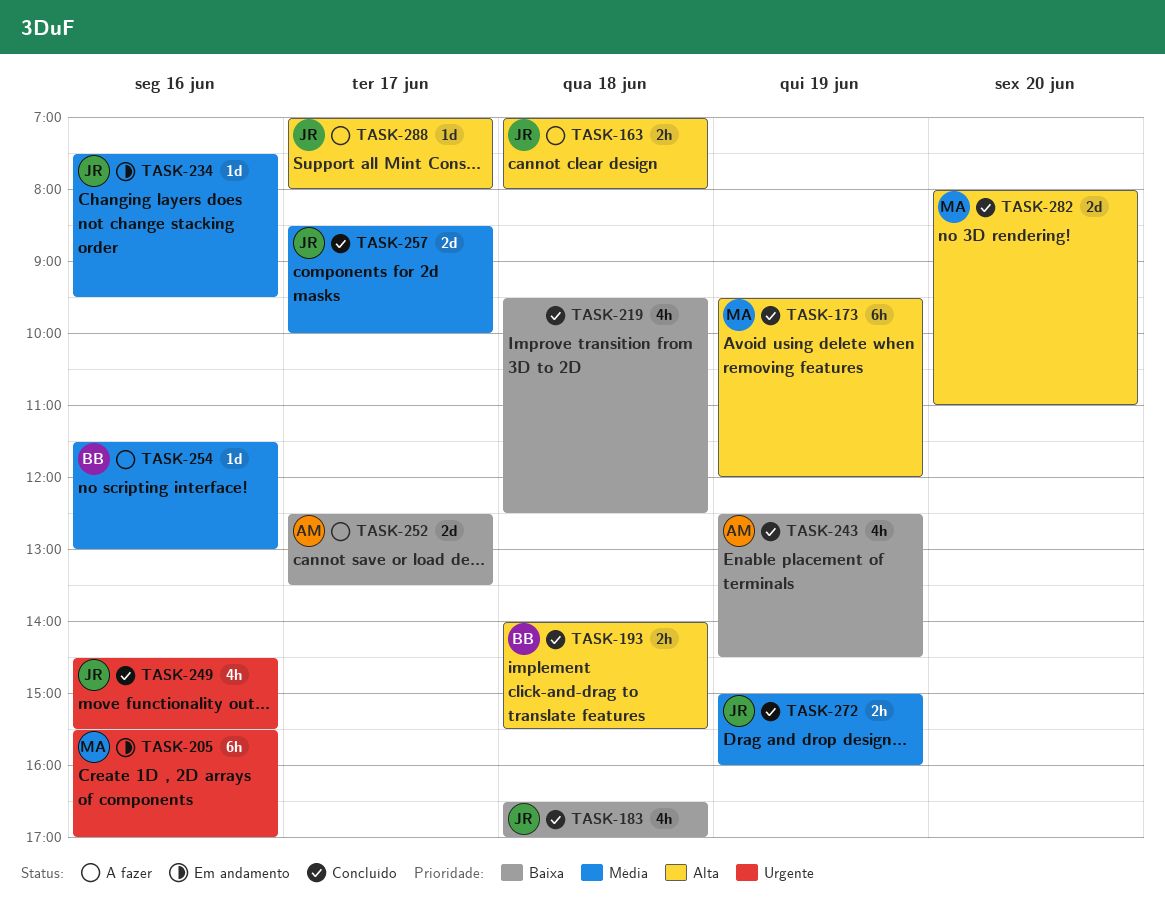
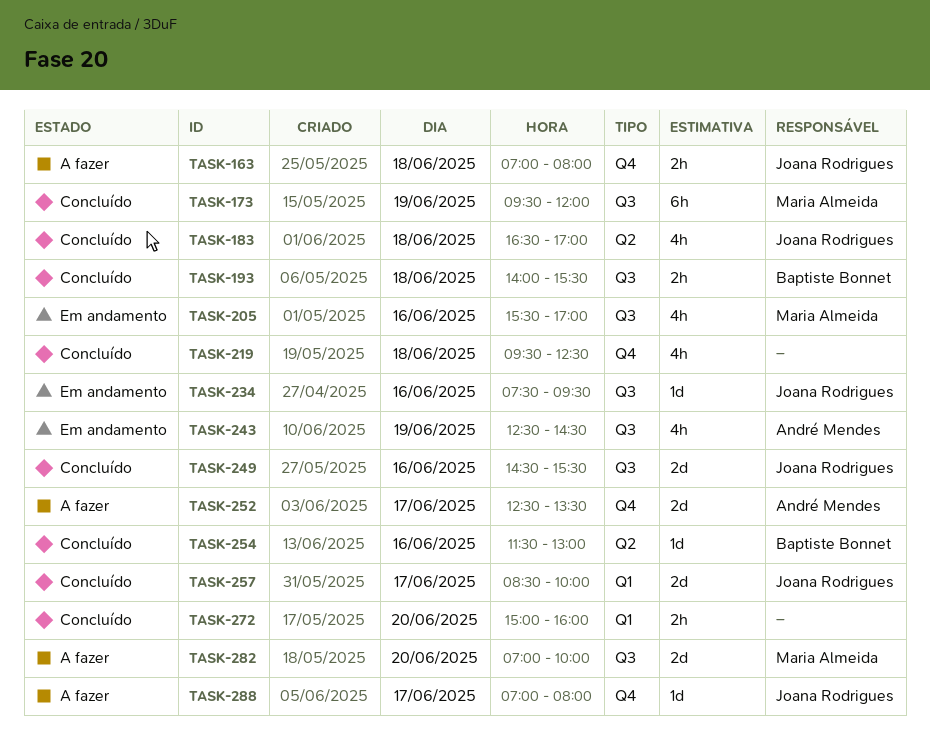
TASK-205, estimate: 6h -> 4h
TASK-243, status: Concluído -> Em andamento
TASK-249, estimate: 4h -> 2d
TASK-254, status: A fazer -> Concluído
TASK-272, owner: Joana Rodrigues -> none
TASK-272, day: Jun 19 -> Jun 20
TASK-282, status: Concluído -> A fazer
TASK-282, begins: 08:00 -> 07:00
TASK-282, ends: 11:00 -> 10:00

